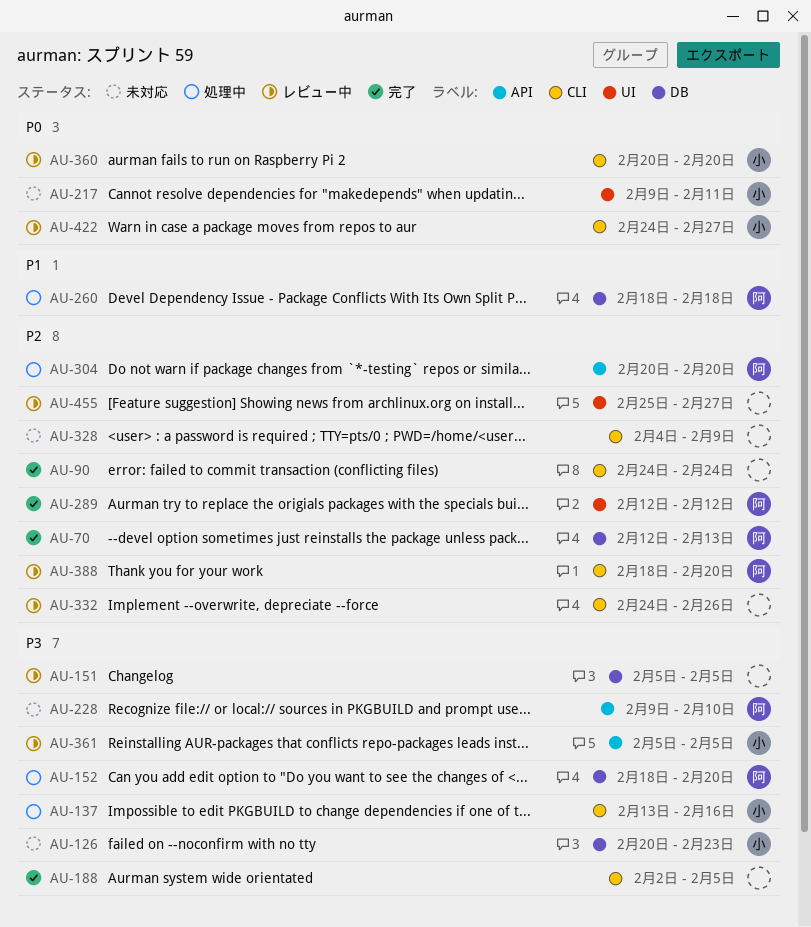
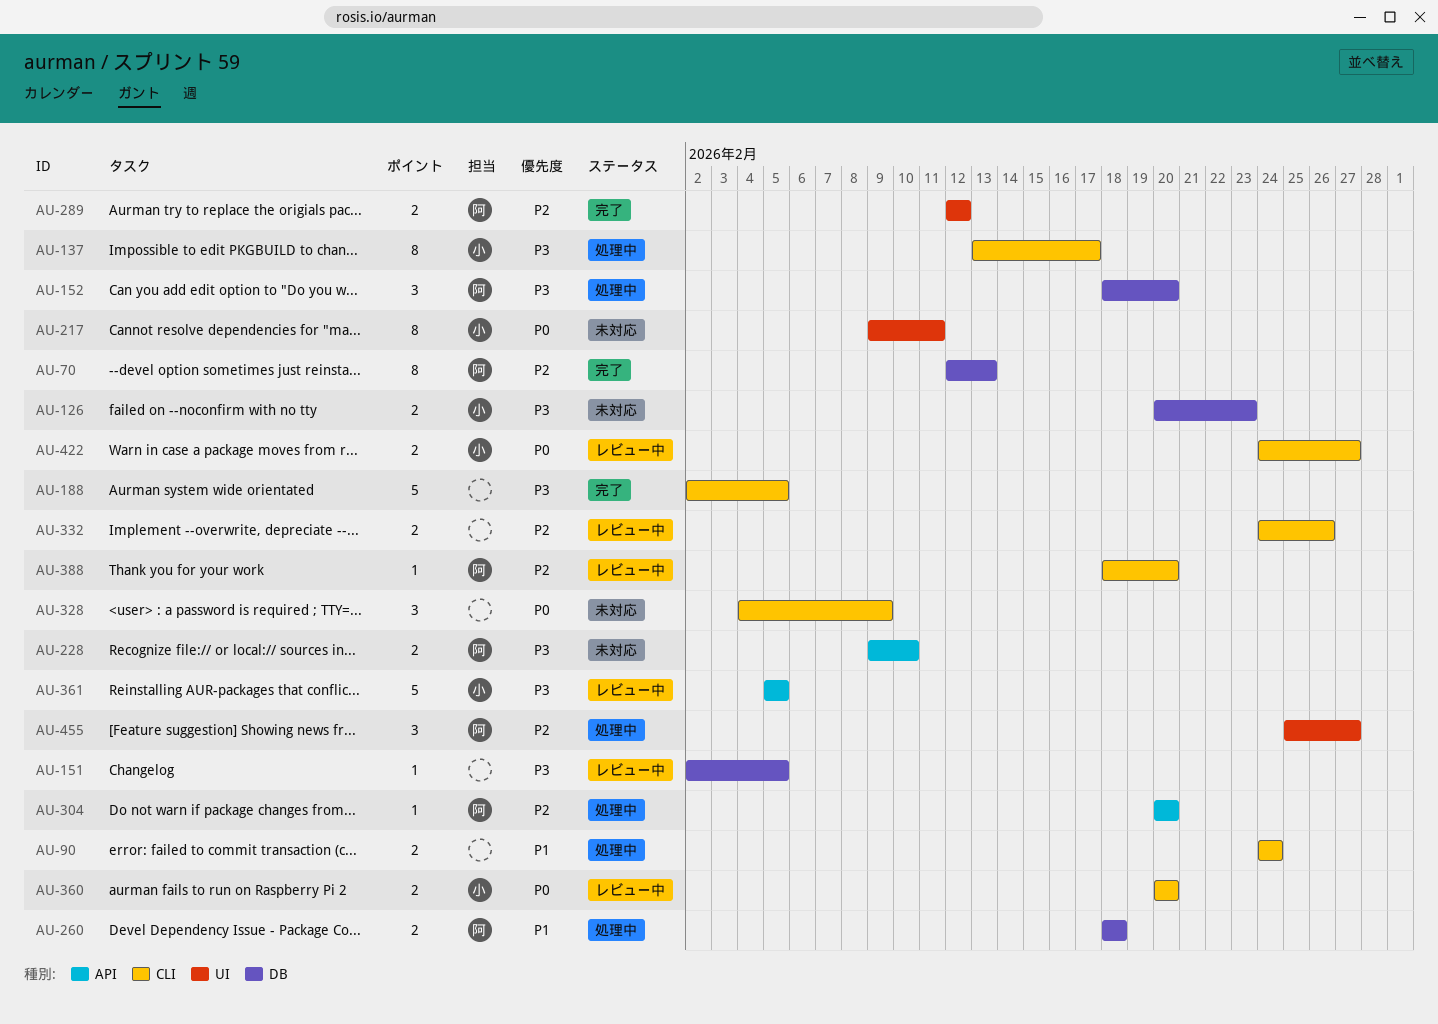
AU-90, status: 完了 -> 処理中
AU-90, priority: P2 -> P1
AU-137, due: Feb 16 -> Feb 17
AU-151, start: Feb 5 -> Feb 2
AU-328, priority: P2 -> P0
AU-455, status: レビュー中 -> 処理中
AU-455, owner: none -> 阿

